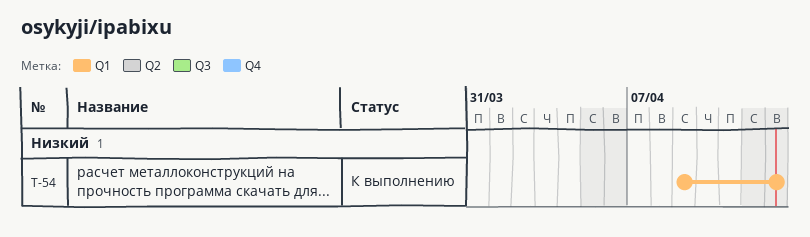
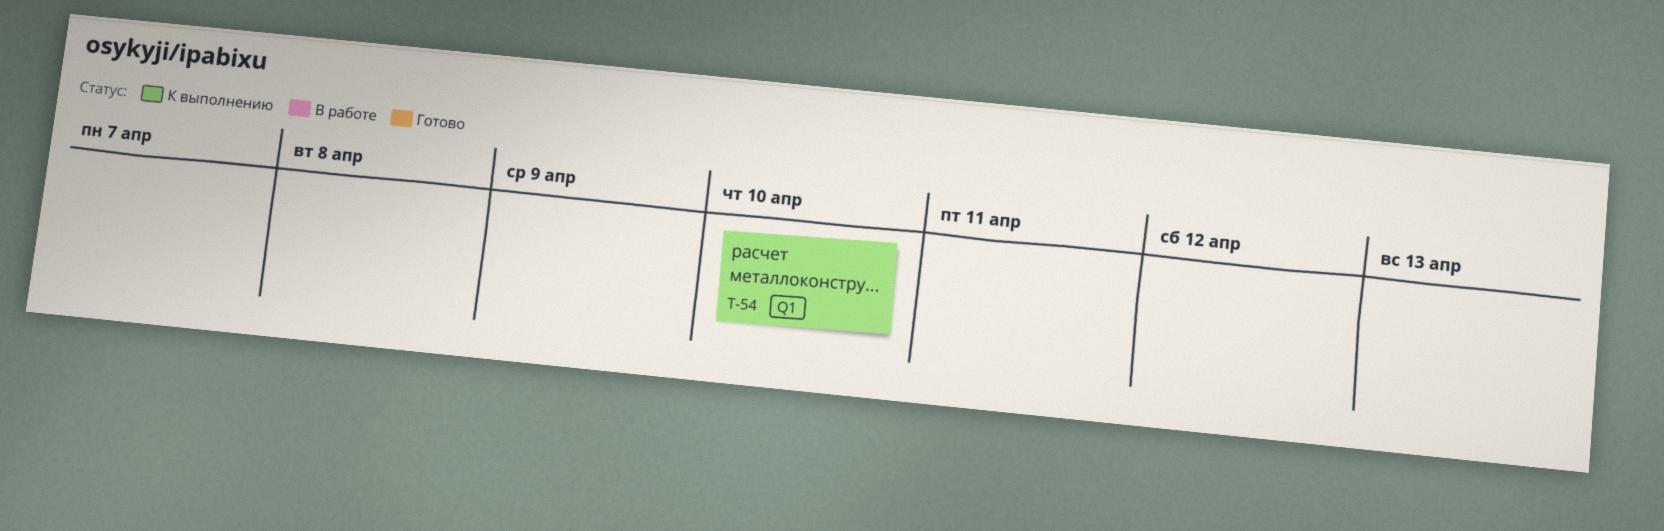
T-54, due: Apr 13 -> Apr 10

